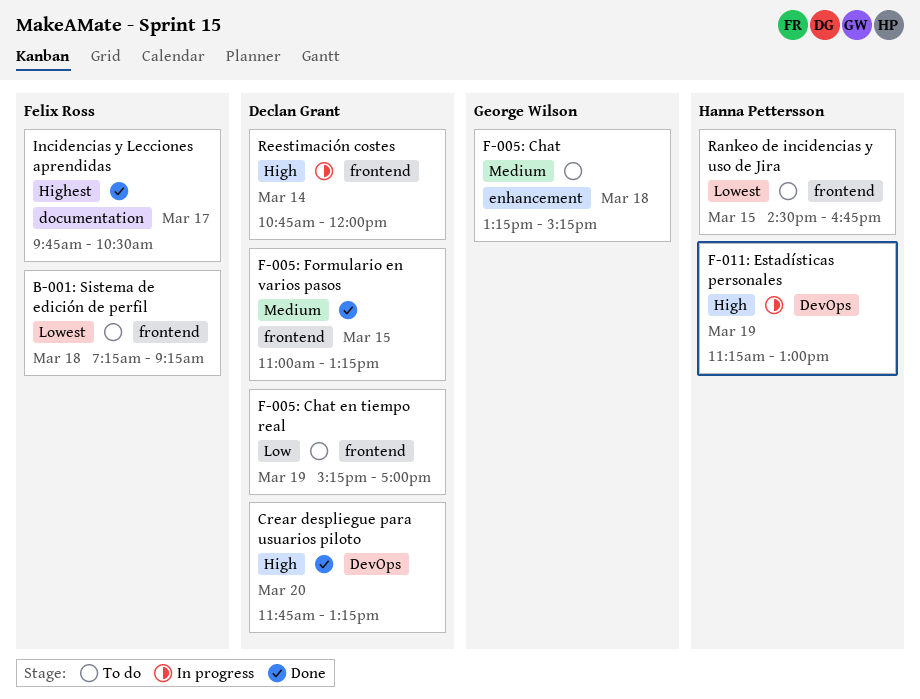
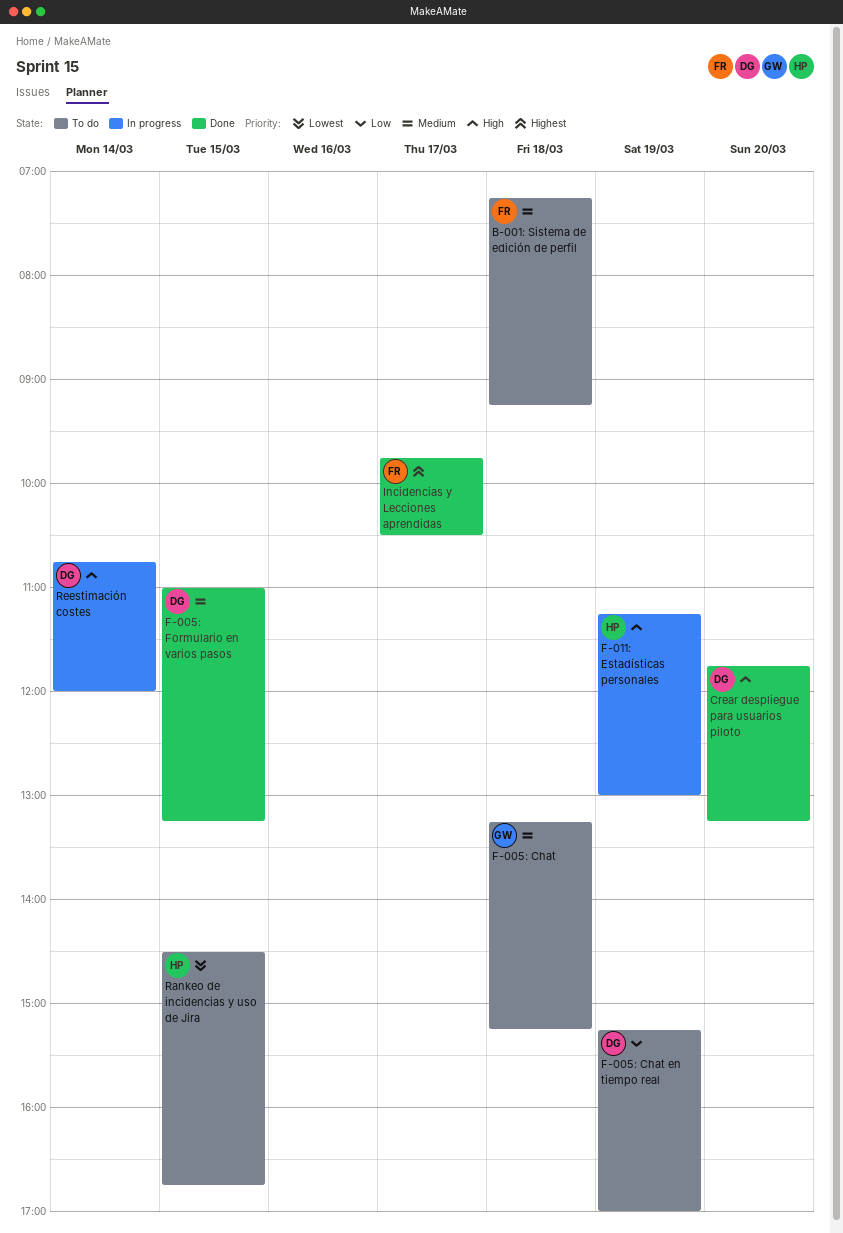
B-001: Sistema de edición de perfil, priority: Lowest -> Medium

